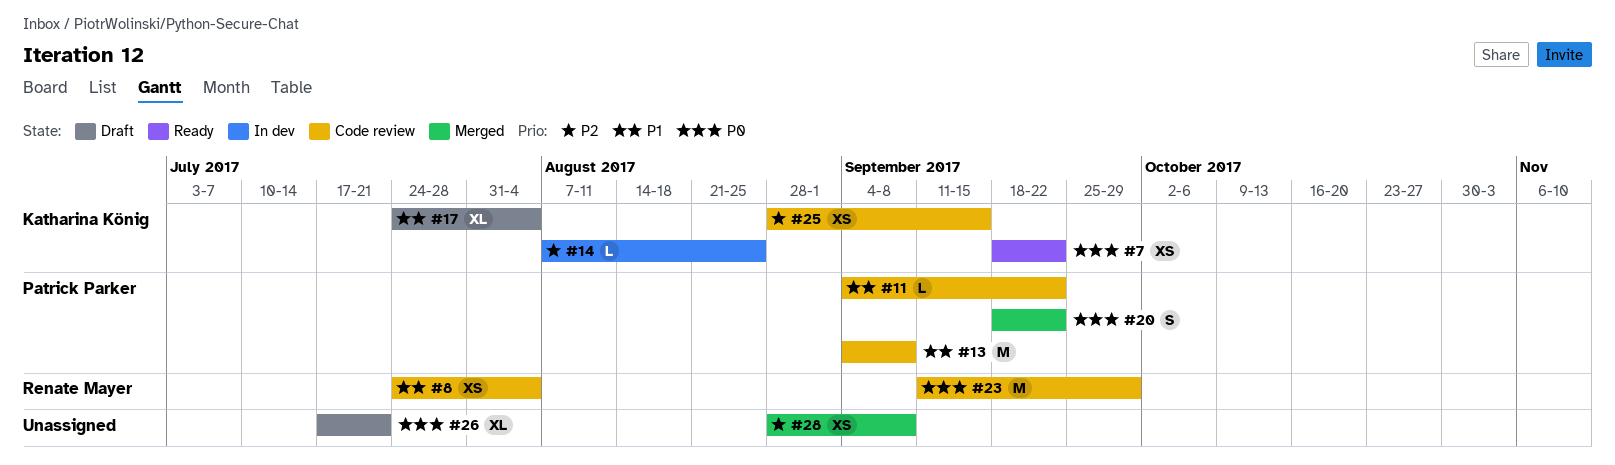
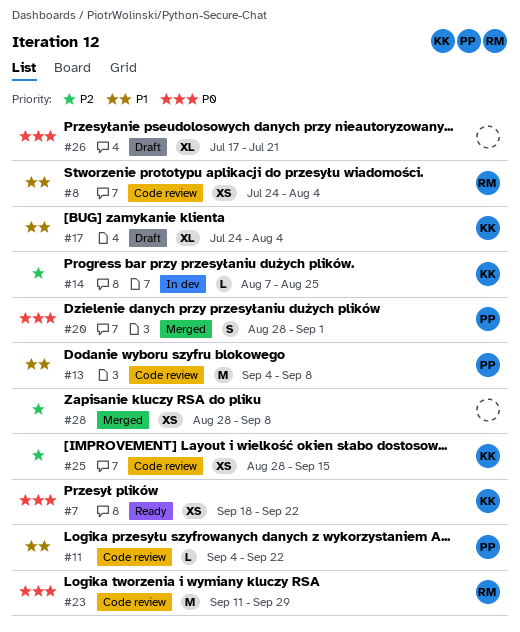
#20, start: Sep 18 -> Aug 28
#20, due: Sep 22 -> Sep 1

